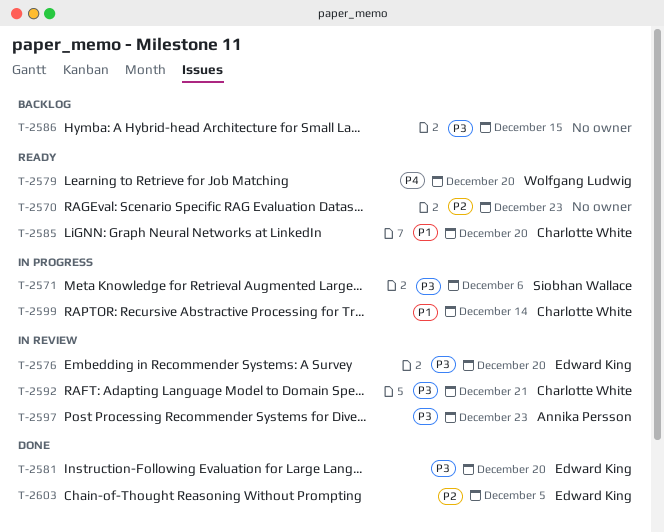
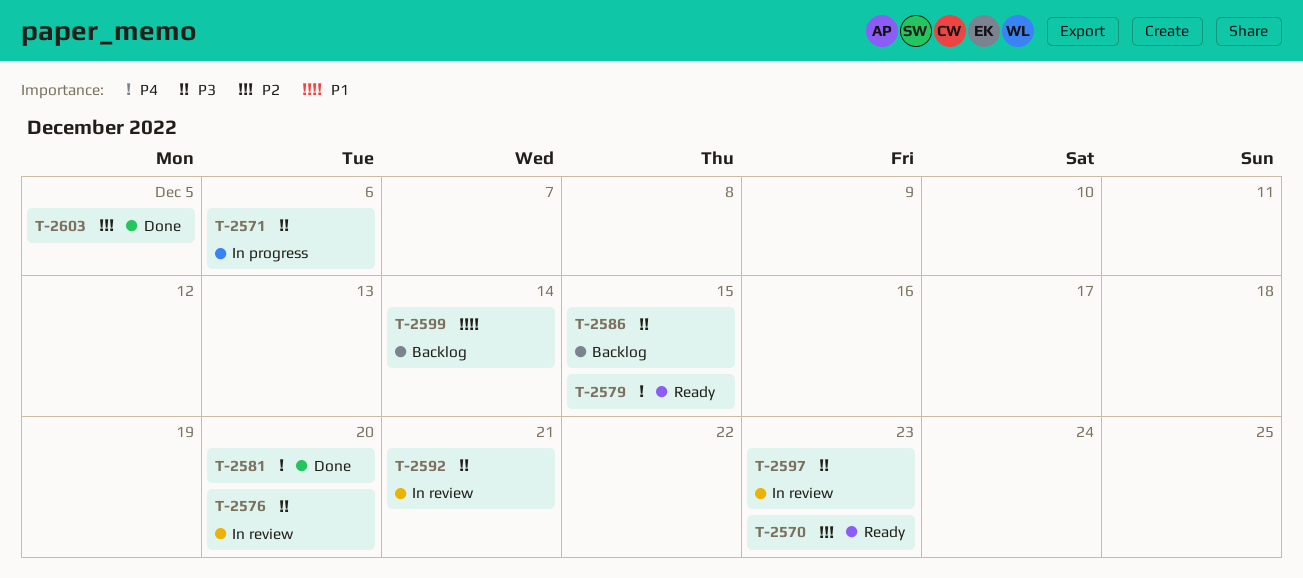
T-2579, due: Dec 20 -> Dec 15
T-2581, priority: P3 -> P4
T-2585: present -> none
T-2599, status: In progress -> Backlog

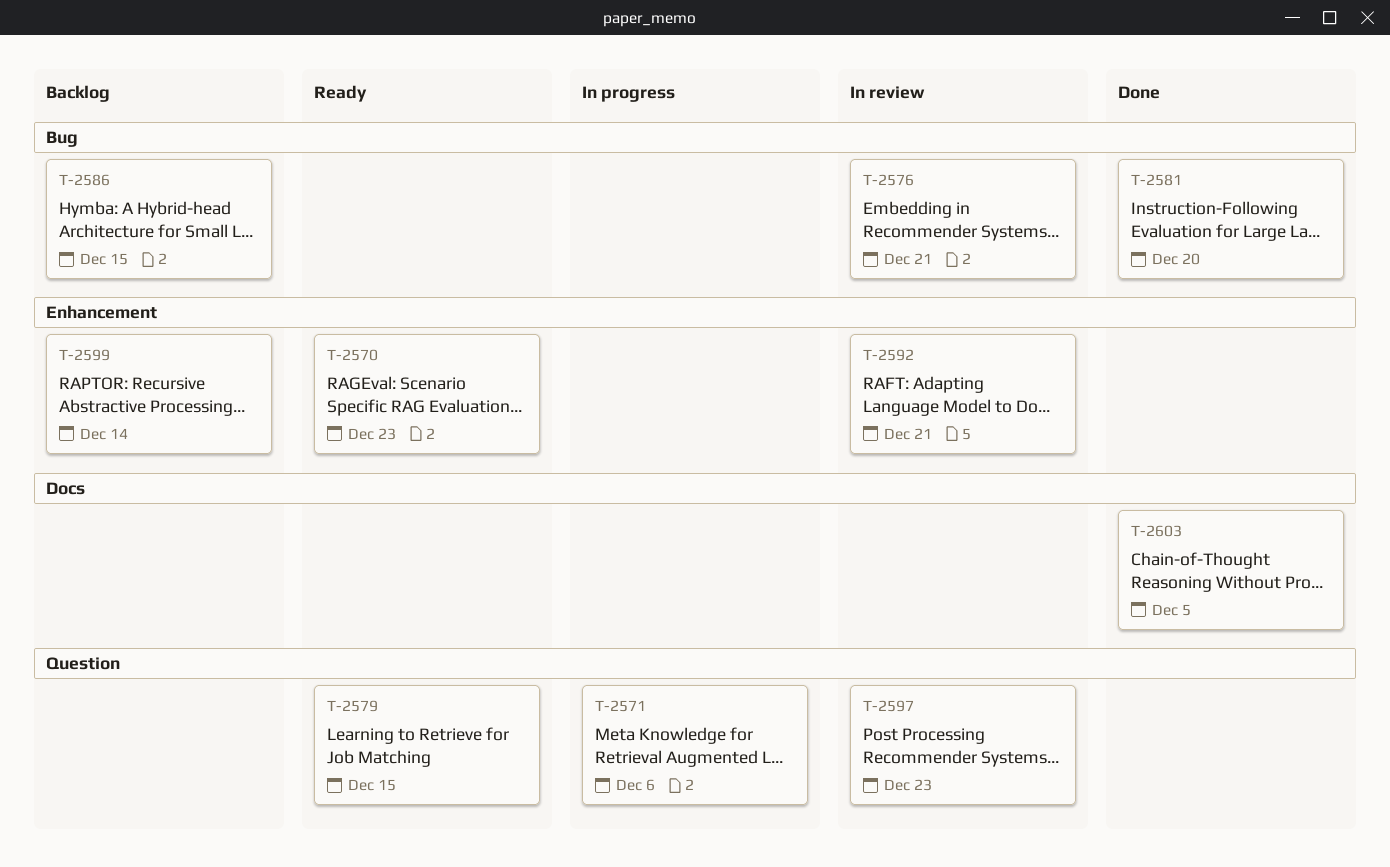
T-2576, due: Dec 20 -> Dec 21

